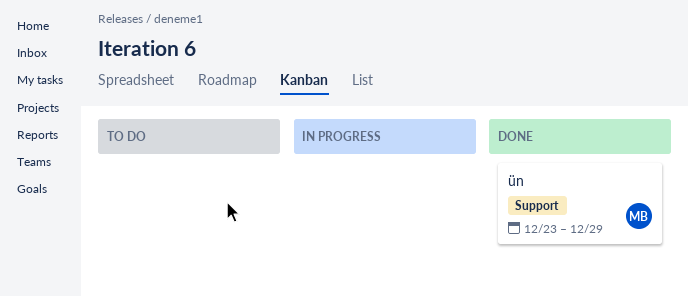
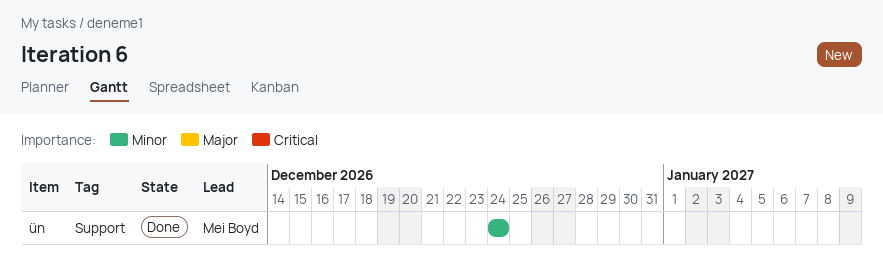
ün, start: Dec 23 -> Dec 24
ün, due: Dec 29 -> Dec 24

